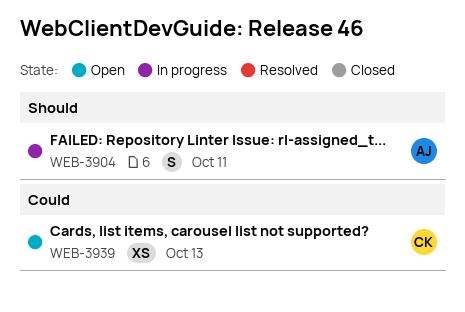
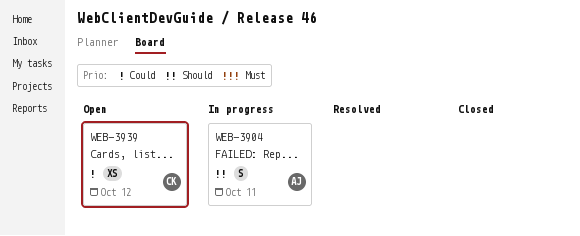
WEB-3939, due: Oct 13 -> Oct 12

